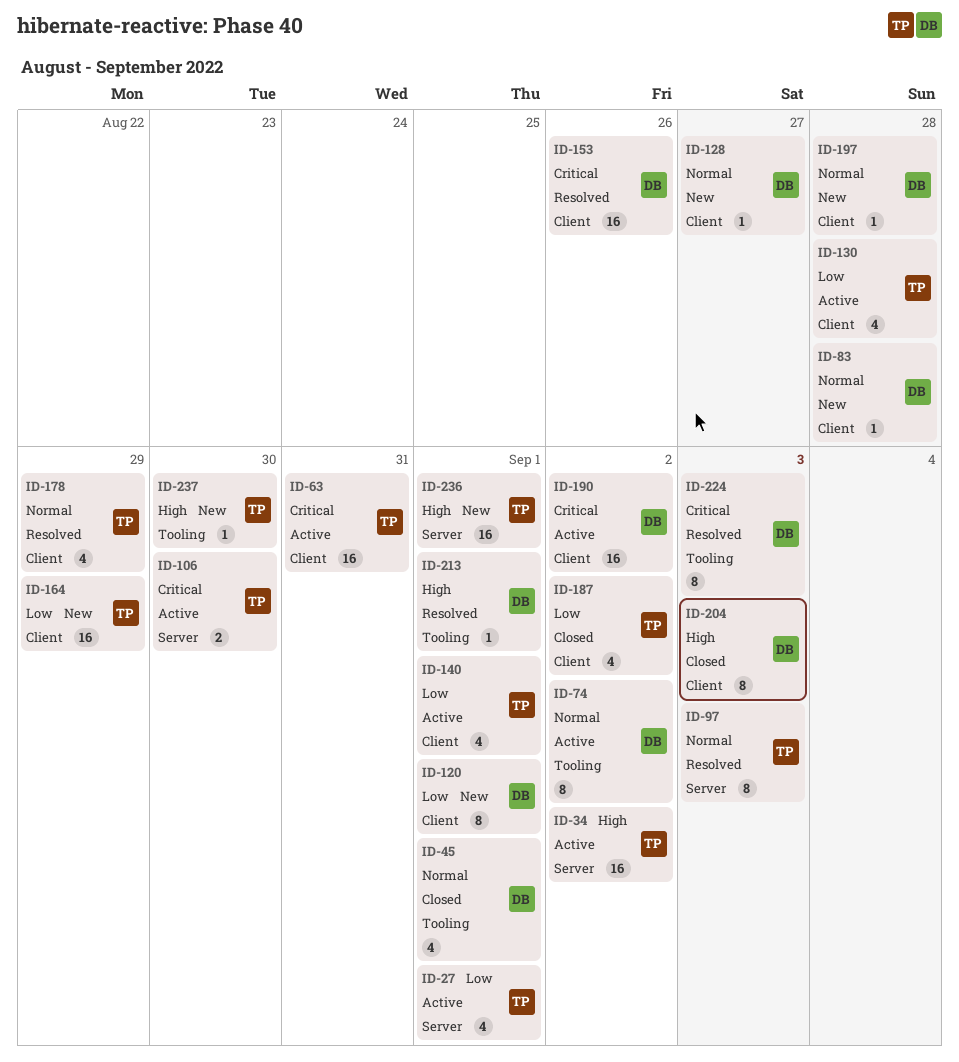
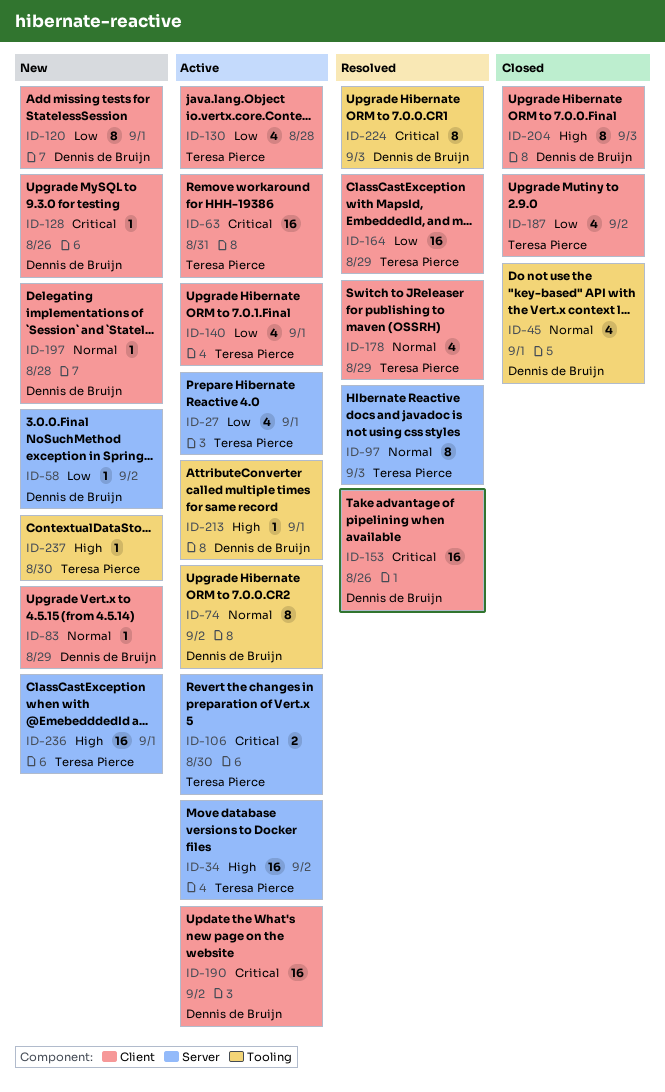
ID-58: none -> present
ID-83, due: Aug 28 -> Aug 29
ID-128, priority: Normal -> Critical
ID-128, due: Aug 27 -> Aug 26
ID-164, status: New -> Resolved
ID-213, status: Resolved -> Active

